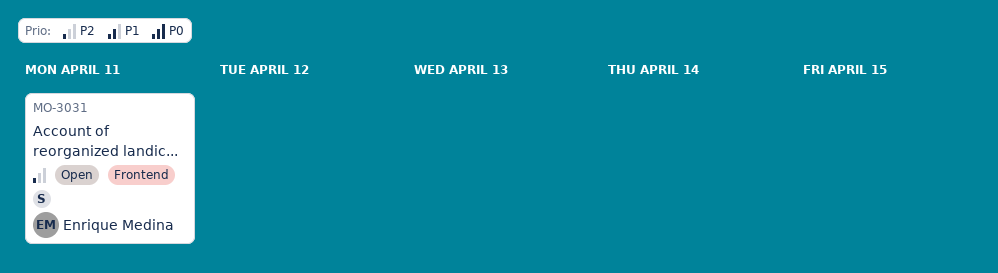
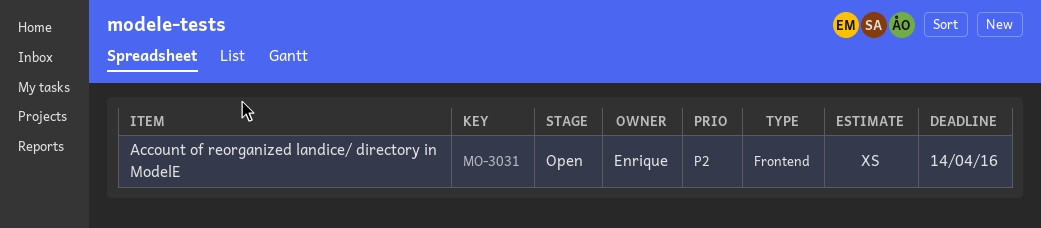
MO-3031, estimate: S -> XS
MO-3031, due: Apr 11 -> Apr 14

